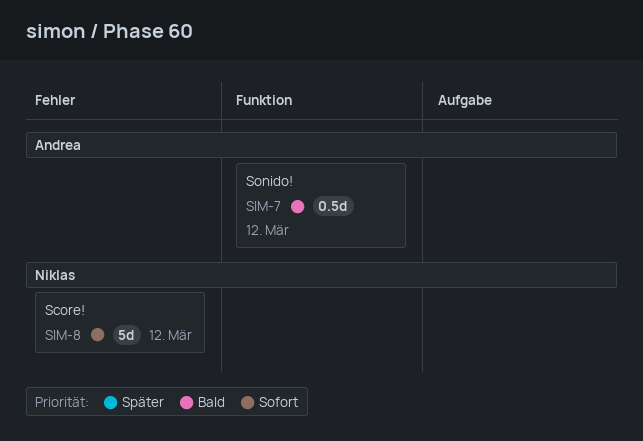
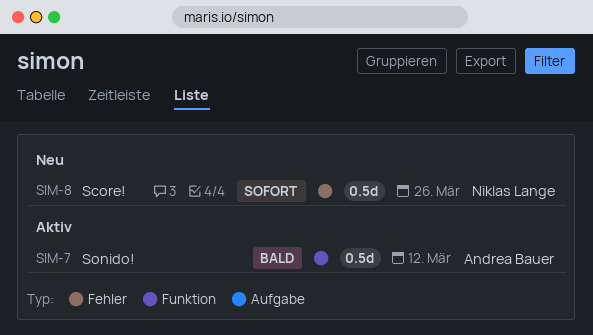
SIM-8, estimate: 5d -> 0.5d
SIM-8, due: Mar 12 -> Mar 26

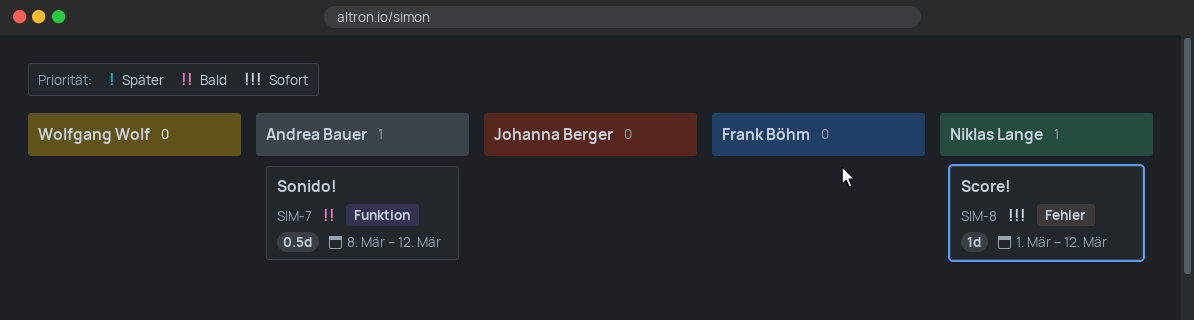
SIM-8, estimate: 0.5d -> 1d
SIM-8, due: Mar 26 -> Mar 12

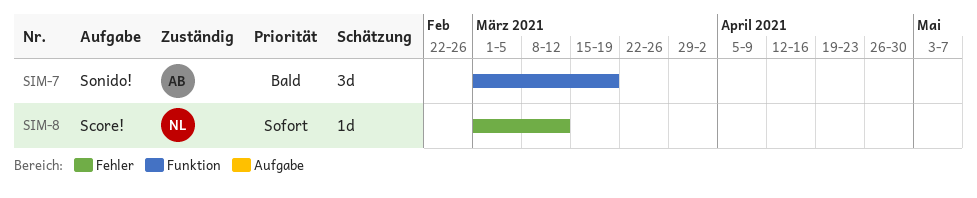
SIM-7, estimate: 0.5d -> 3d
SIM-7, start: Mar 8 -> Mar 1
SIM-7, due: Mar 12 -> Mar 19

